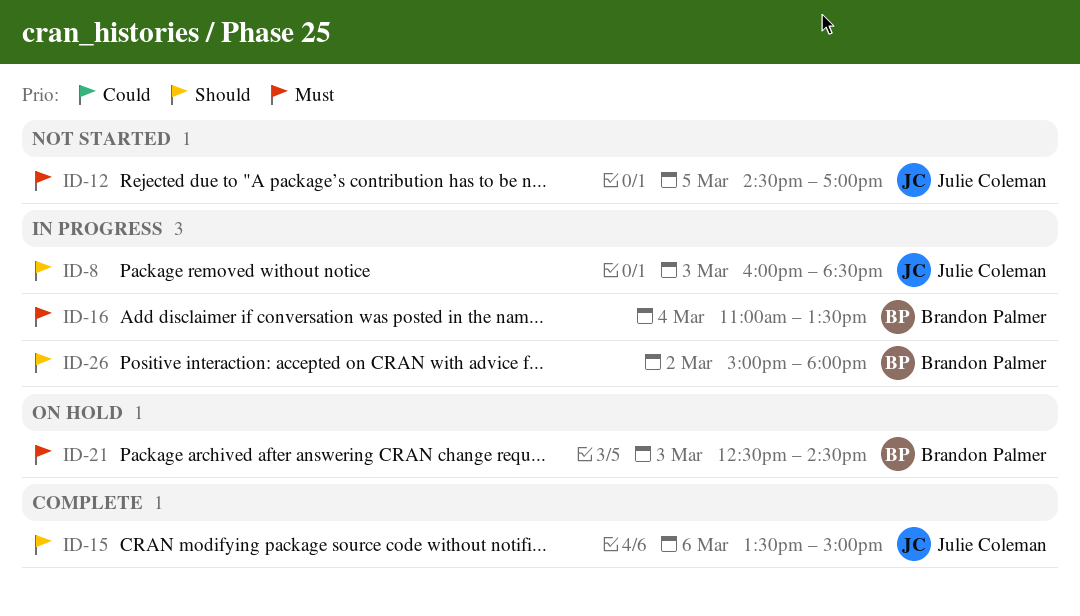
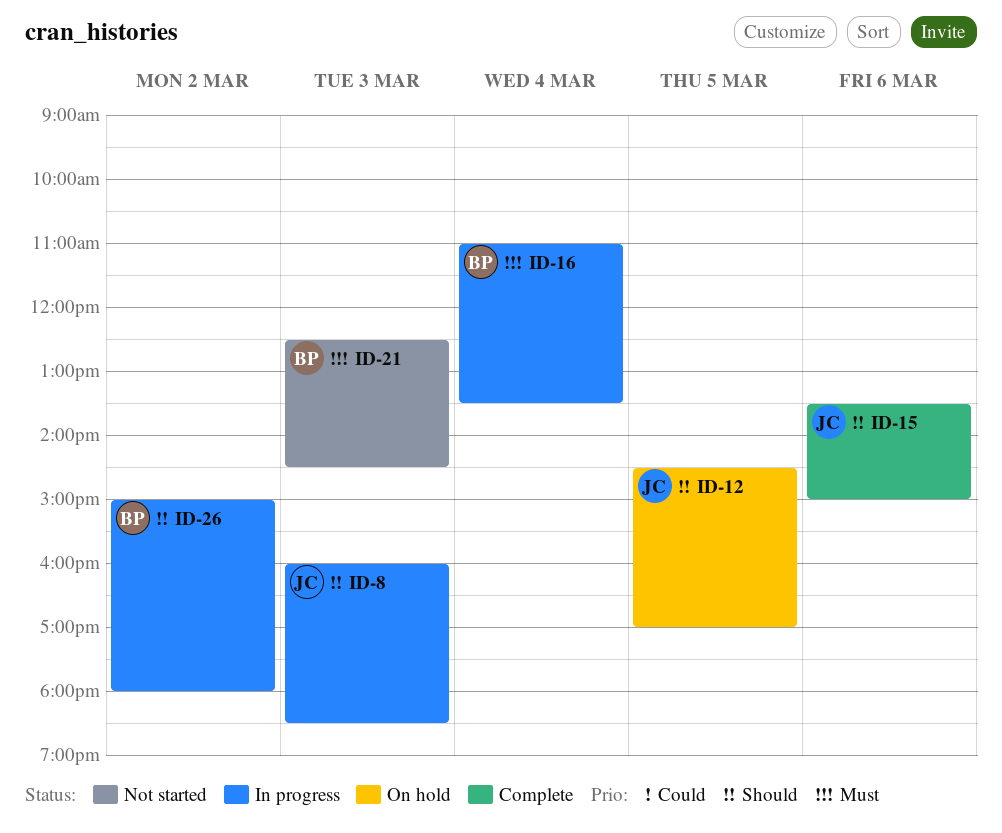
ID-12, status: Not started -> On hold
ID-12, priority: Must -> Should
ID-21, status: On hold -> Not started

